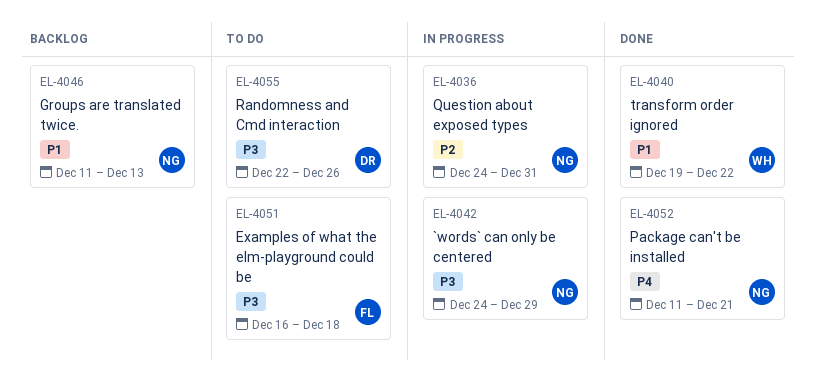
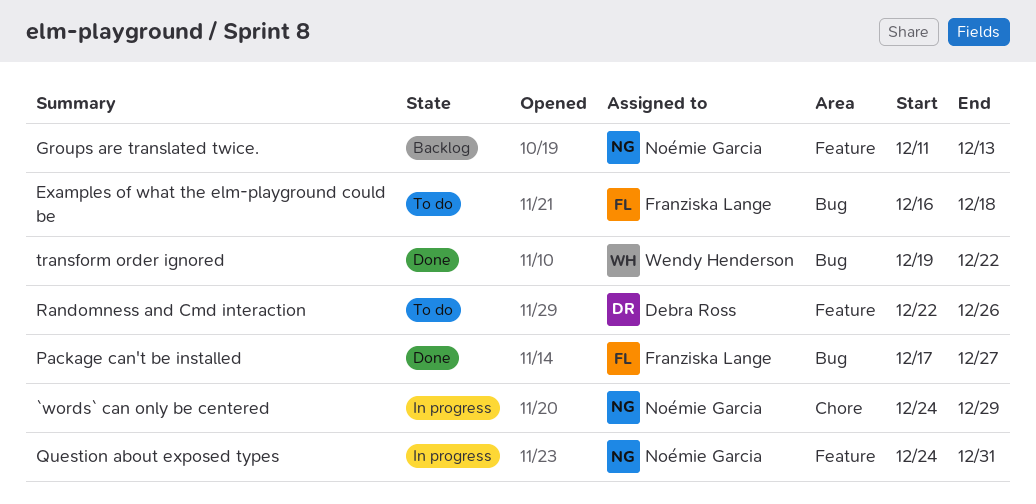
Package can't be installed, owner: Noémie Garcia -> Franziska Lange
Package can't be installed, start: Dec 11 -> Dec 17
Package can't be installed, due: Dec 21 -> Dec 27

